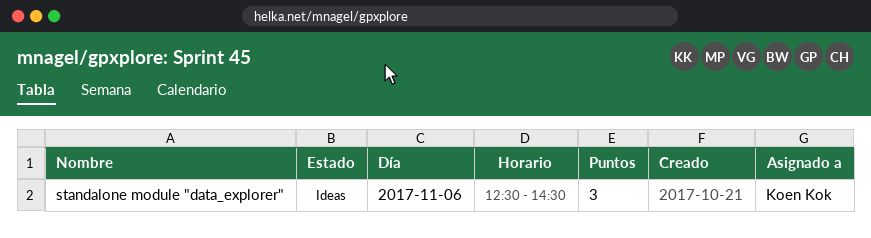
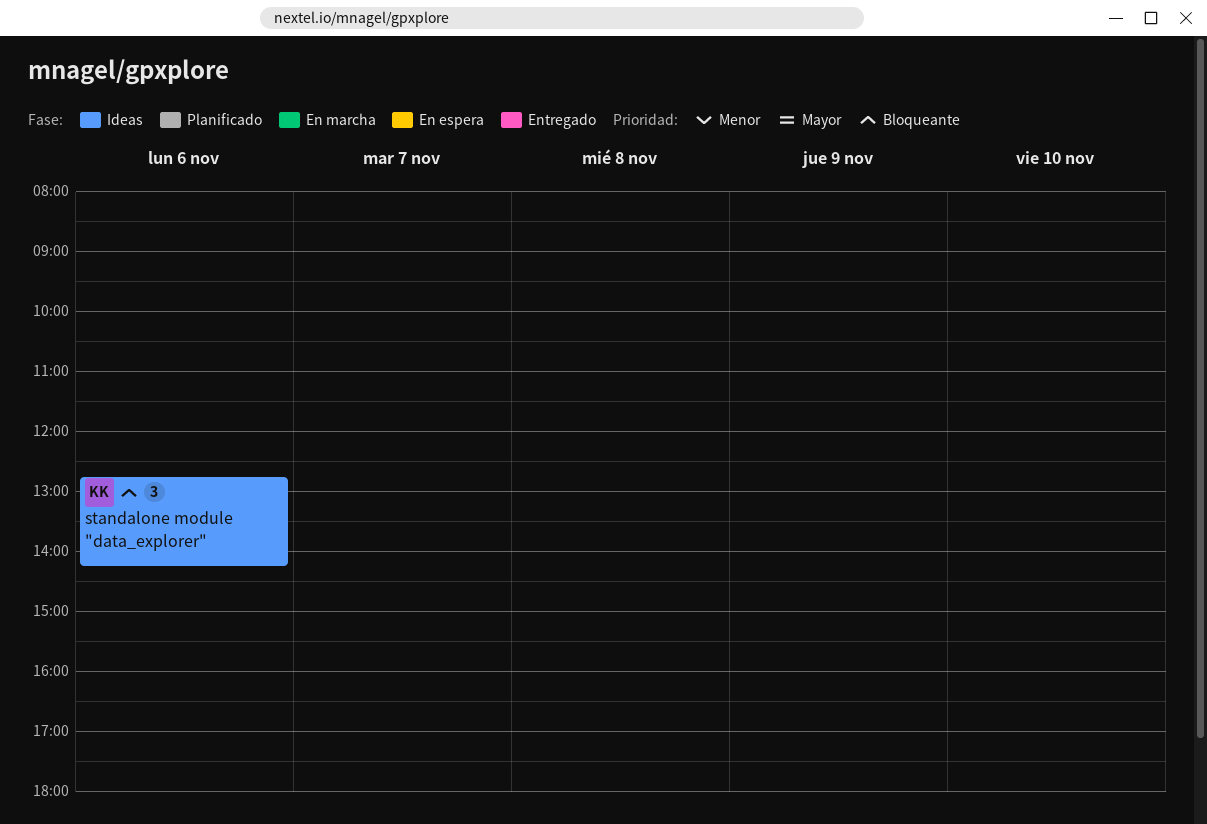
standalone module "data_explorer", begins: 12:30 -> 12:45
standalone module "data_explorer", ends: 14:30 -> 14:15

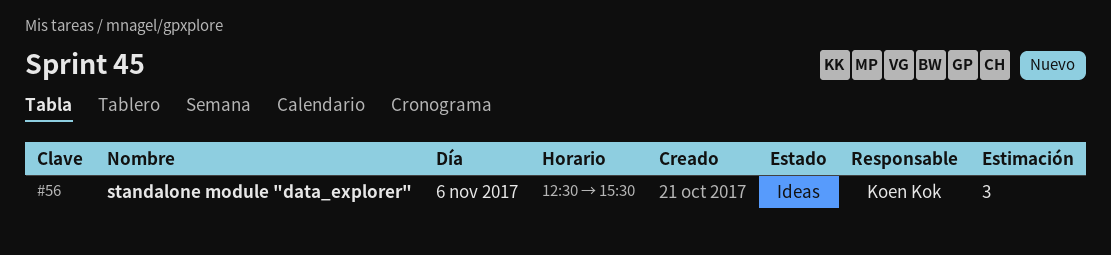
standalone module "data_explorer", begins: 12:45 -> 12:30
standalone module "data_explorer", ends: 14:15 -> 15:30

